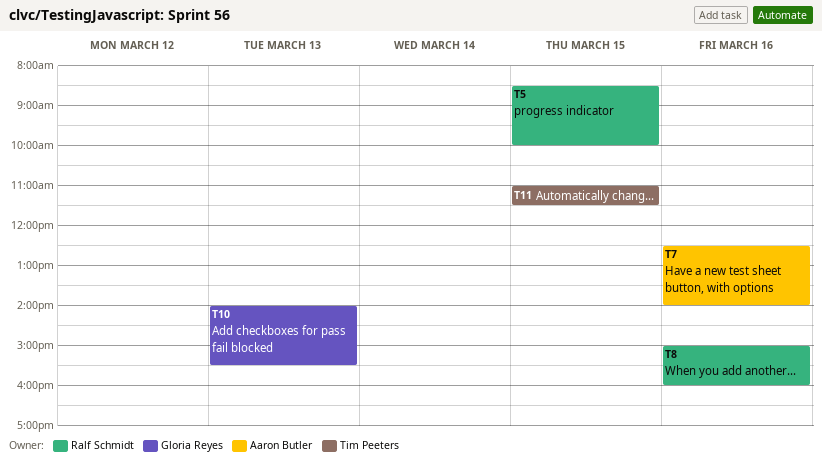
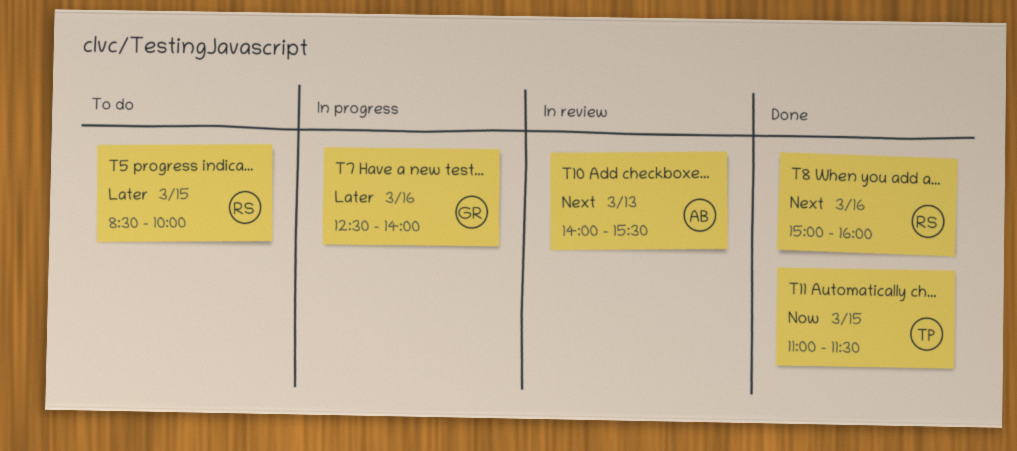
T7, owner: Aaron Butler -> Gloria Reyes
T10, owner: Gloria Reyes -> Aaron Butler

